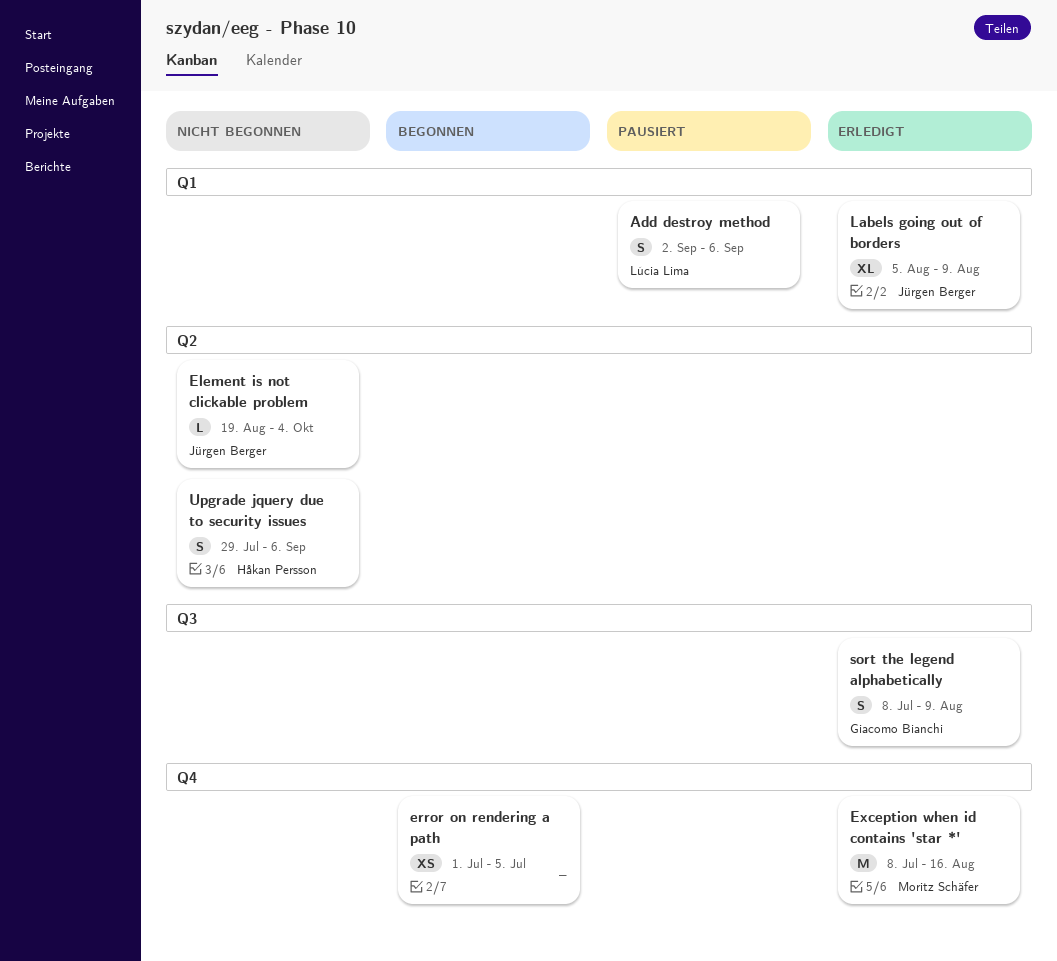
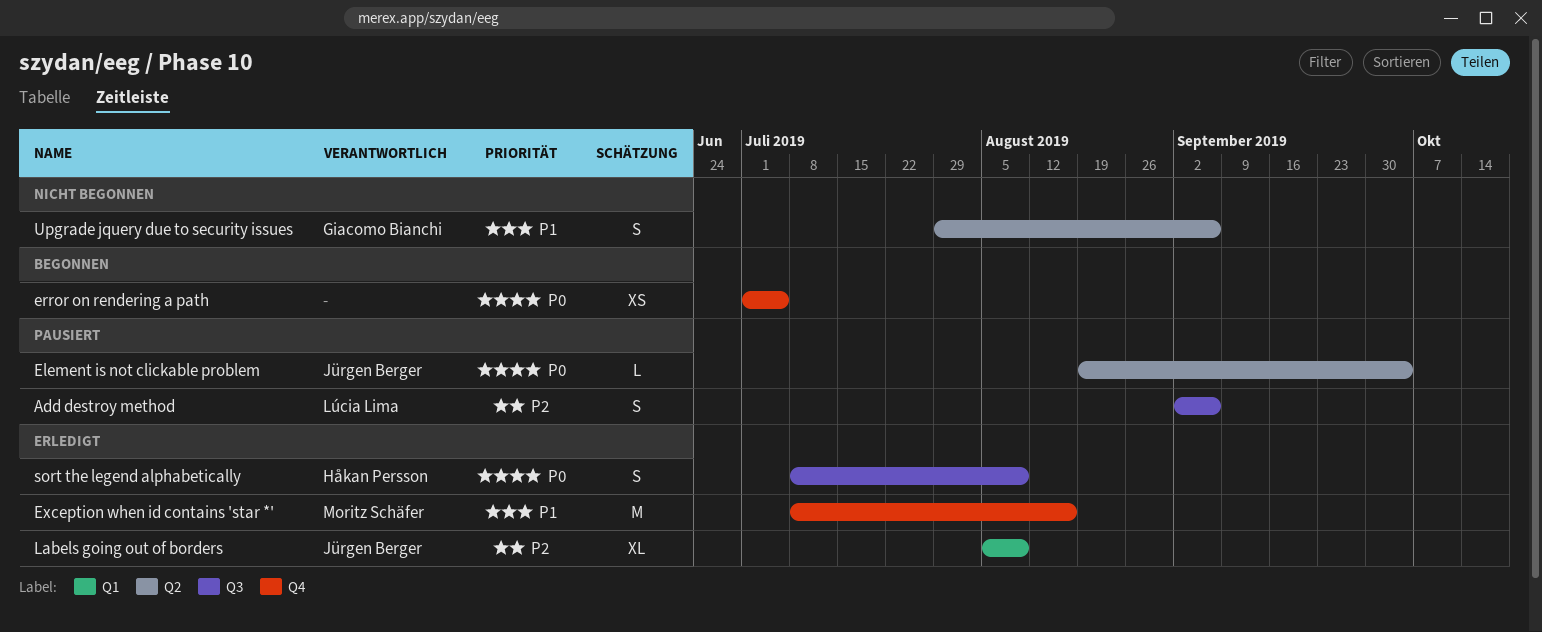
Add destroy method, label: Q1 -> Q3
Element is not clickable problem, status: Nicht begonnen -> Pausiert
sort the legend alphabetically, owner: Giacomo Bianchi -> Håkan Persson
Upgrade jquery due to security issues, owner: Håkan Persson -> Giacomo Bianchi

